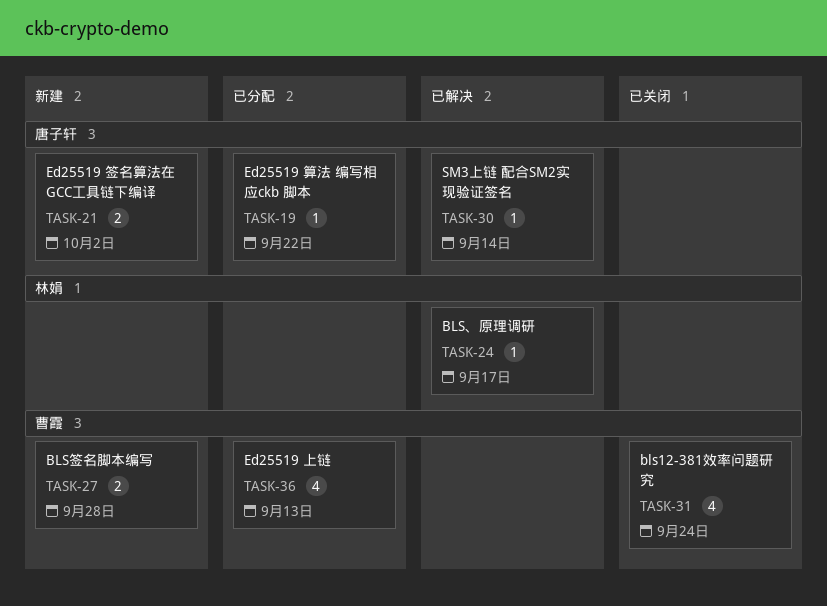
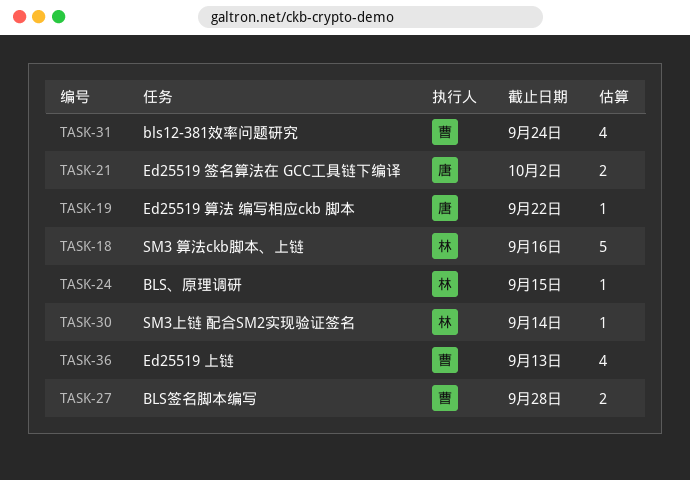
TASK-18: none -> present
TASK-24, due: Sep 17 -> Sep 15
TASK-30, owner: 唐子轩 -> 林娟

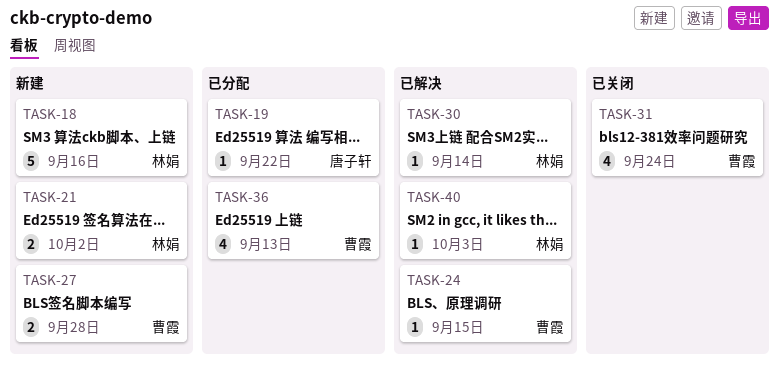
TASK-21, owner: 唐子轩 -> 林娟
TASK-24, owner: 林娟 -> 曹霞
TASK-40: none -> present

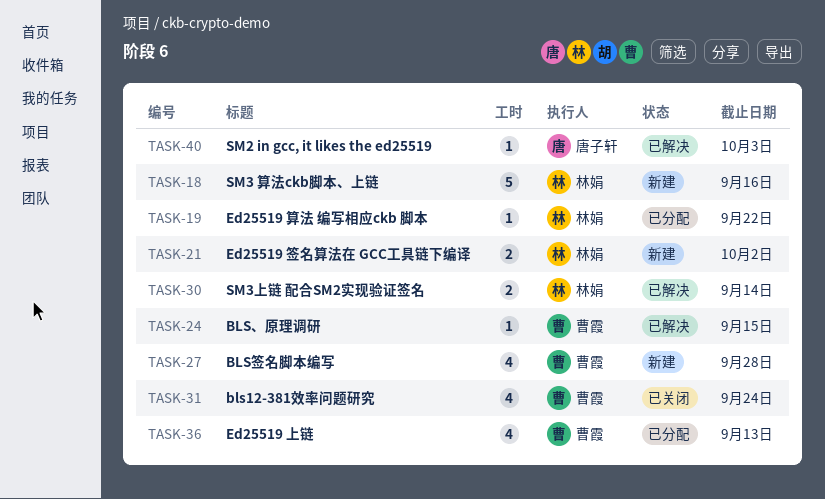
TASK-19, owner: 唐子轩 -> 林娟
TASK-27, estimate: 2 -> 4
TASK-30, estimate: 1 -> 2
TASK-40, owner: 林娟 -> 唐子轩

